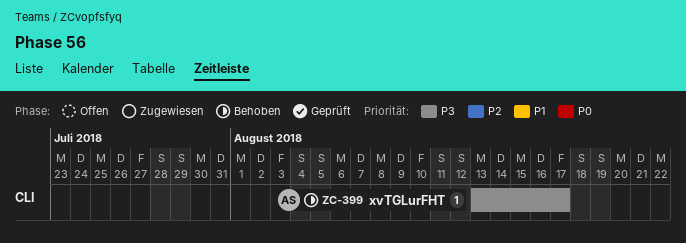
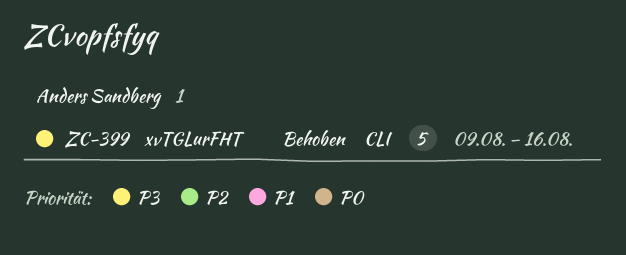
ZC-399, estimate: 1 -> 5
ZC-399, start: Aug 13 -> Aug 9
ZC-399, due: Aug 17 -> Aug 16

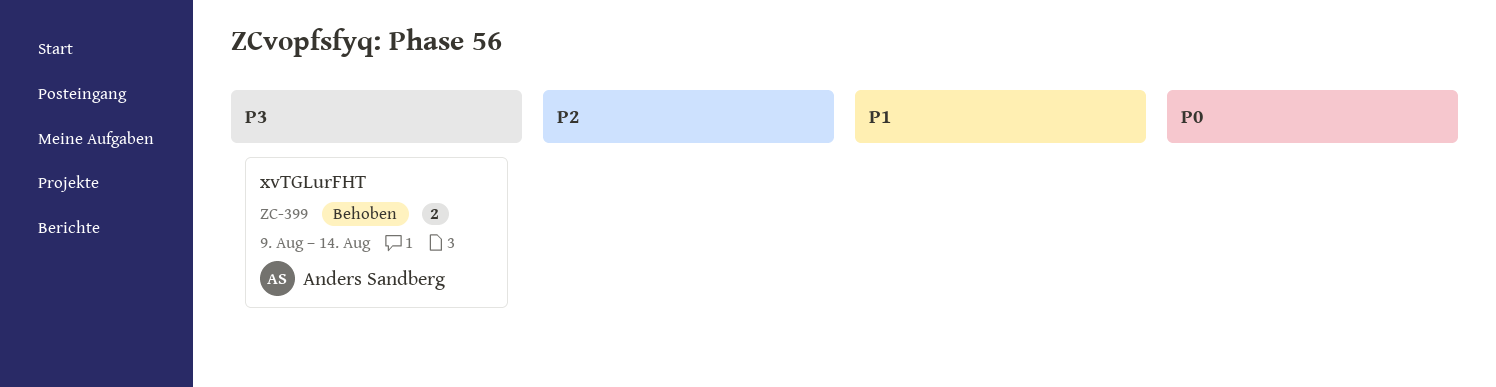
ZC-399, estimate: 5 -> 2
ZC-399, due: Aug 16 -> Aug 14

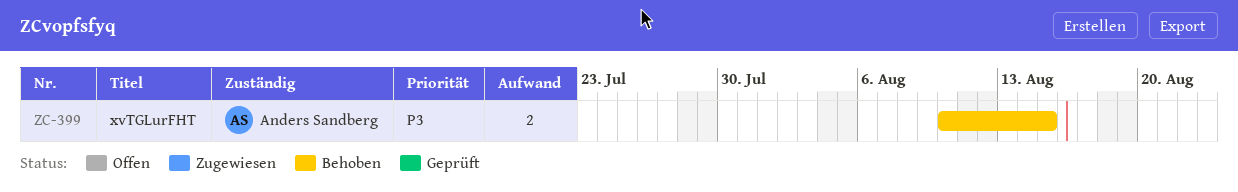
ZC-399, start: Aug 9 -> Aug 10
ZC-399, due: Aug 14 -> Aug 15

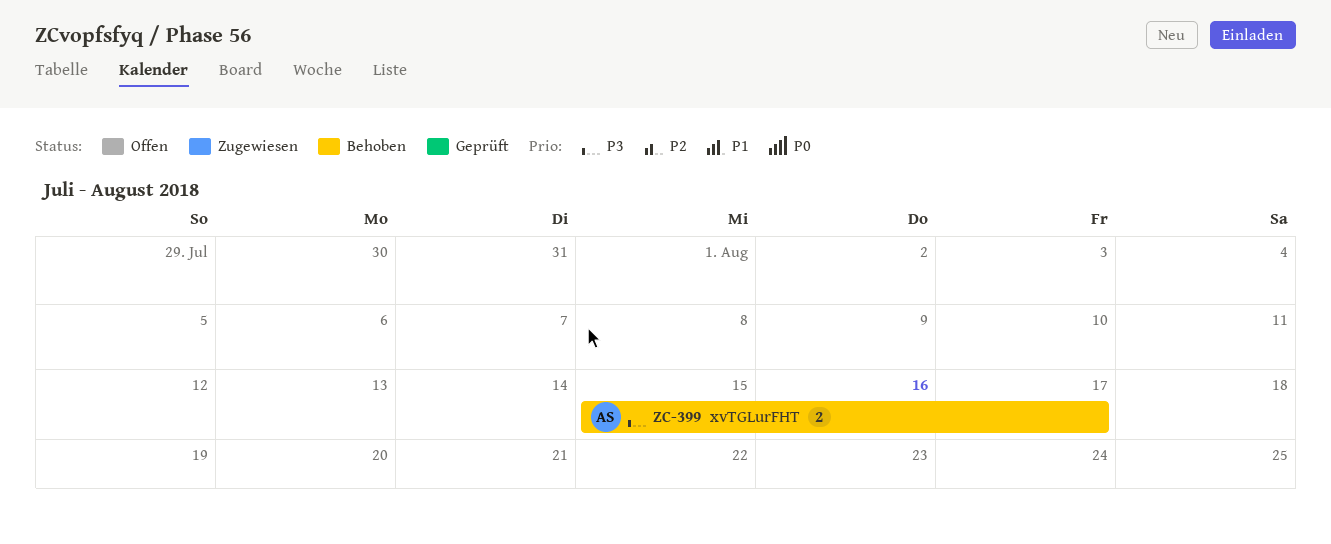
ZC-399, start: Aug 10 -> Aug 15
ZC-399, due: Aug 15 -> Aug 17

